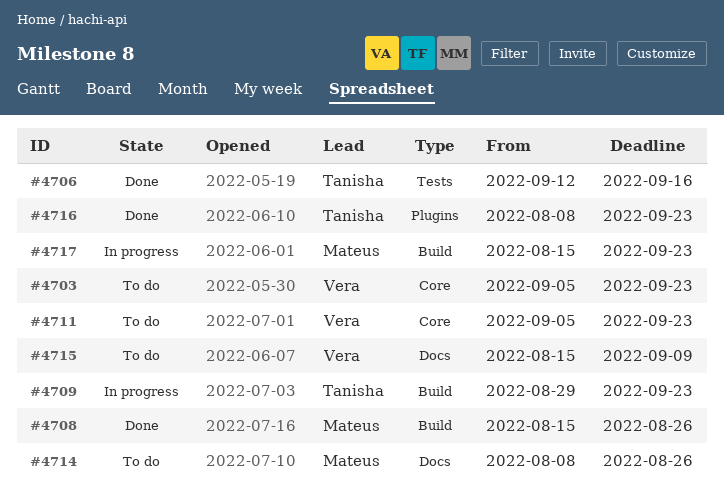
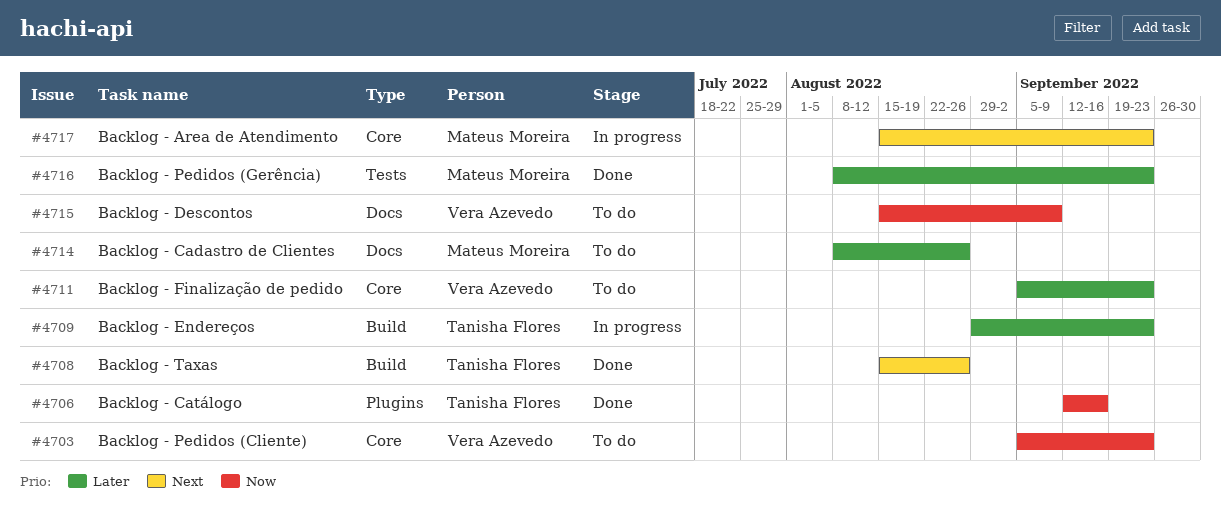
#4706, label: Tests -> Plugins
#4708, owner: Mateus Moreira -> Tanisha Flores
#4716, owner: Tanisha Flores -> Mateus Moreira
#4716, label: Plugins -> Tests
#4717, label: Build -> Core

